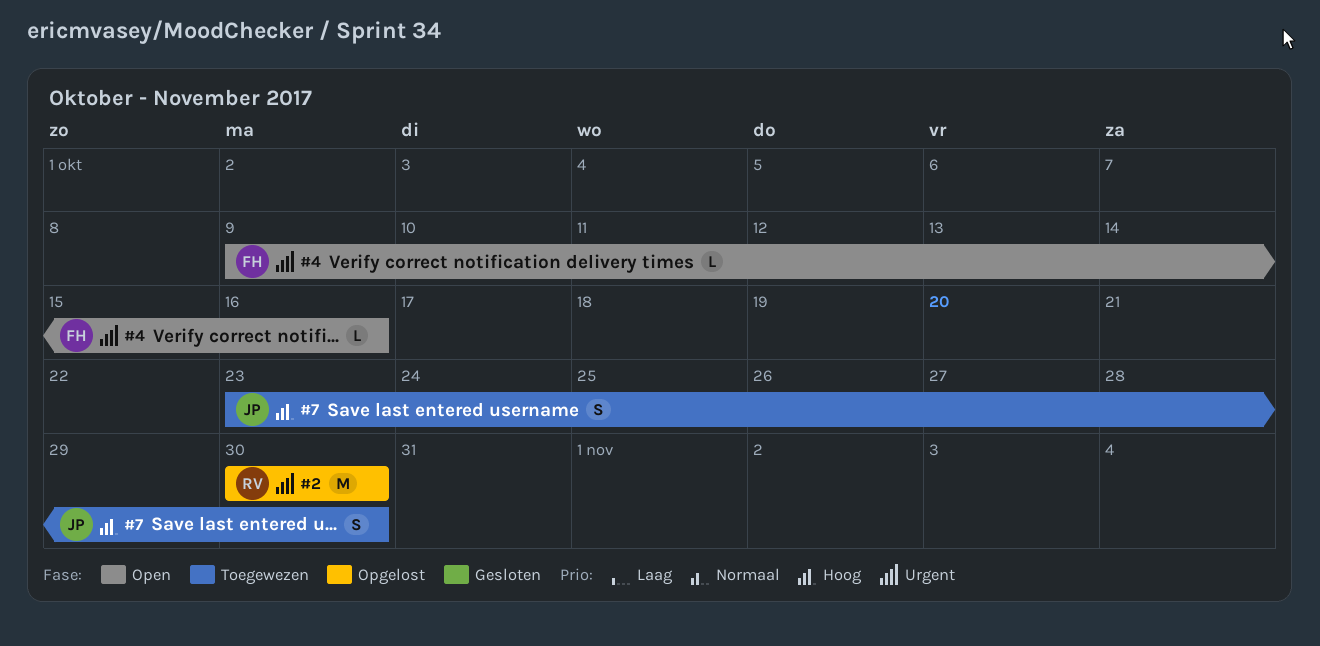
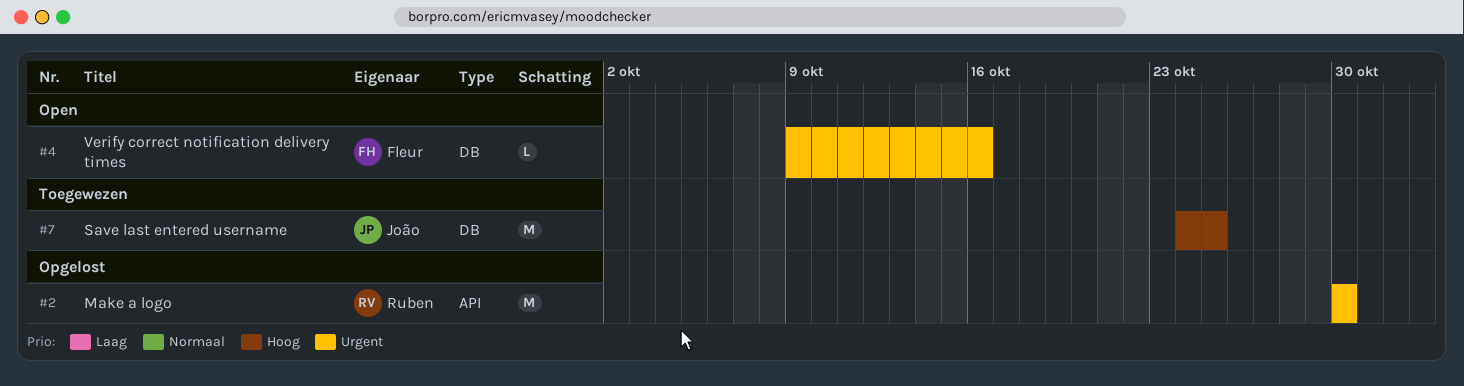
#7, estimate: S -> M
#7, start: Oct 23 -> Oct 24
#7, due: Oct 30 -> Oct 25

